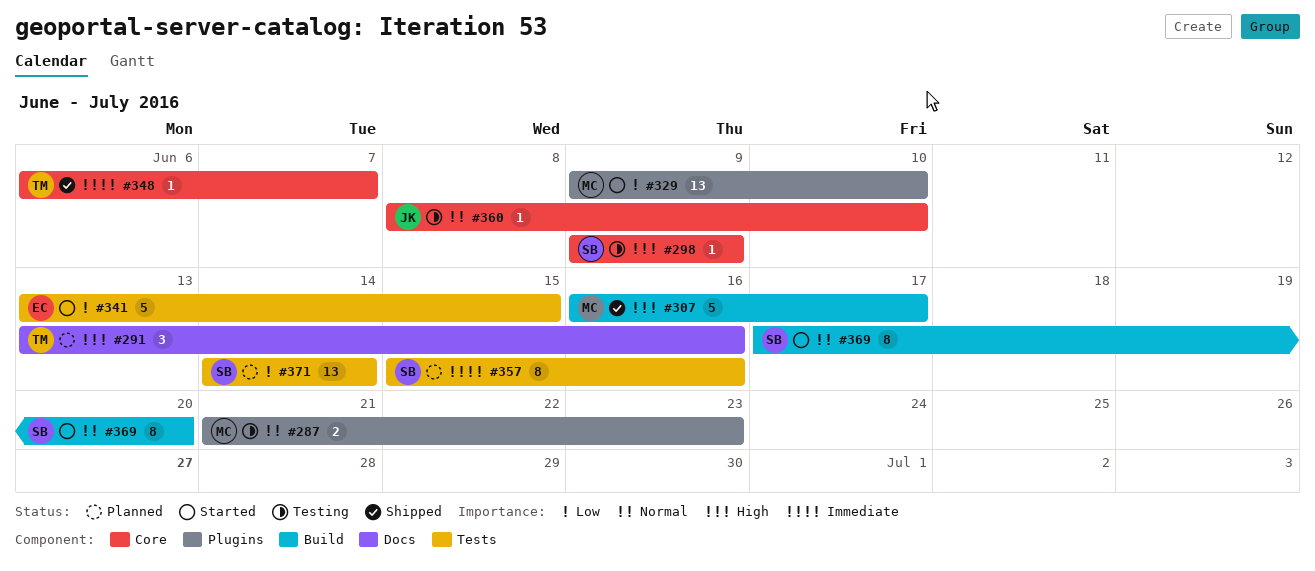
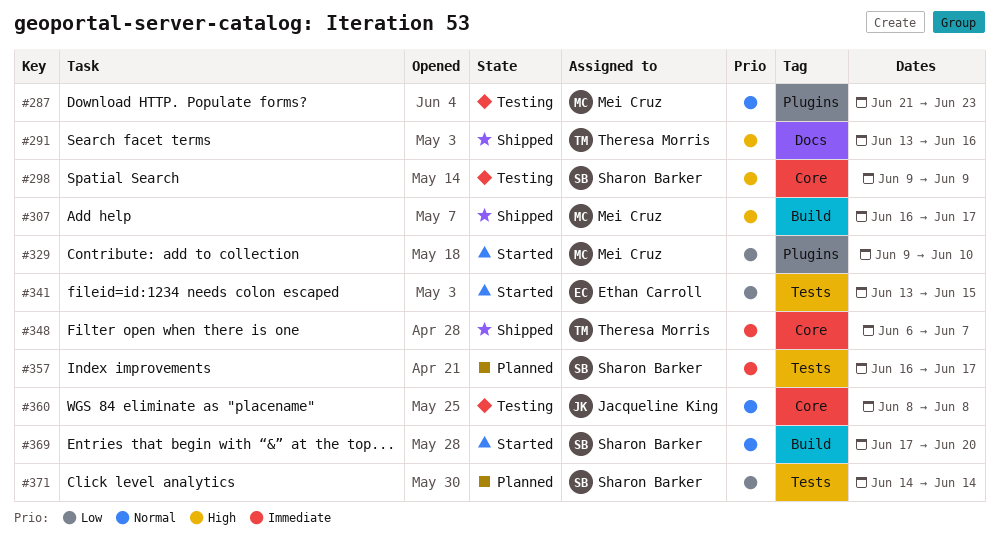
#291, status: Planned -> Shipped
#357, start: Jun 15 -> Jun 16
#357, due: Jun 16 -> Jun 17
#360, due: Jun 10 -> Jun 8

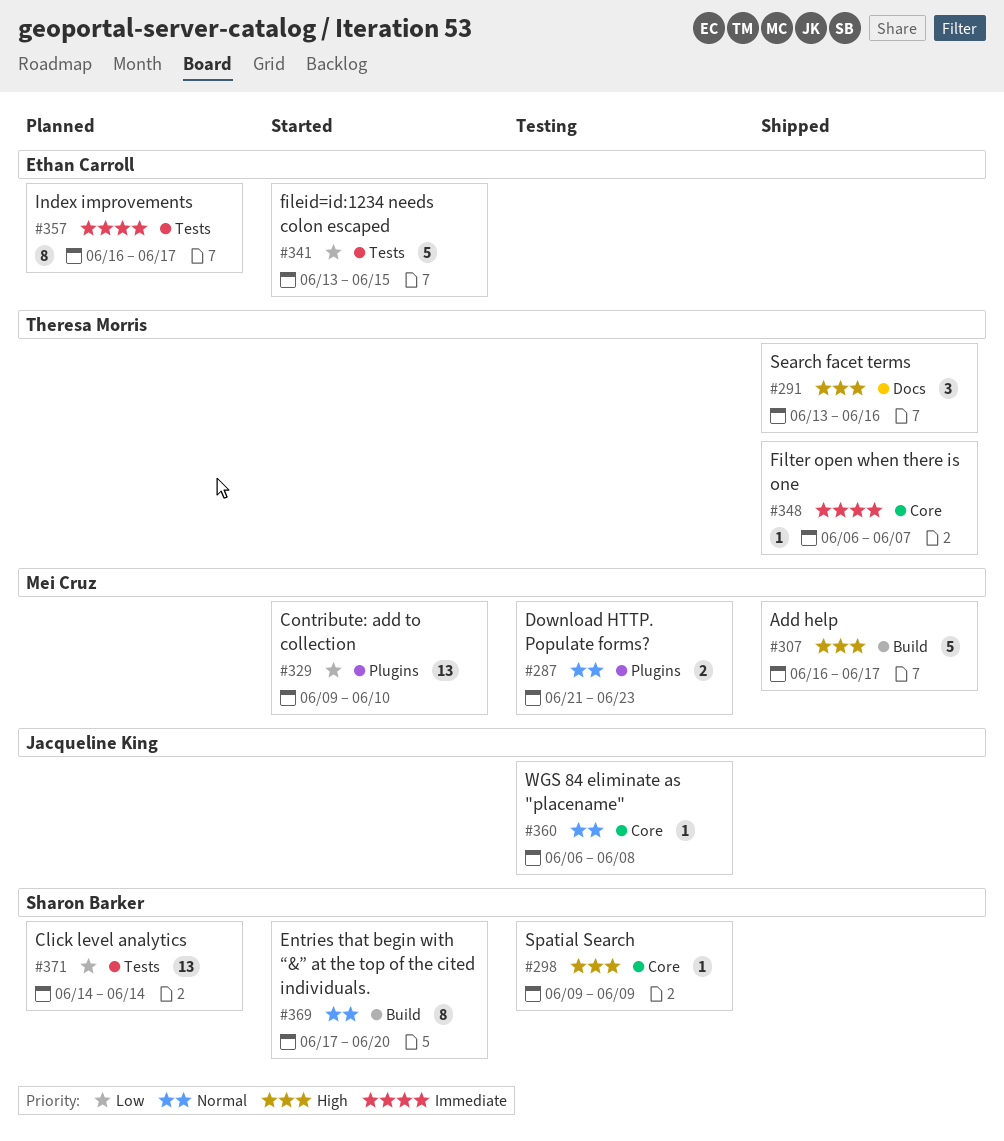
#357, owner: Sharon Barker -> Ethan Carroll
#360, start: Jun 8 -> Jun 6

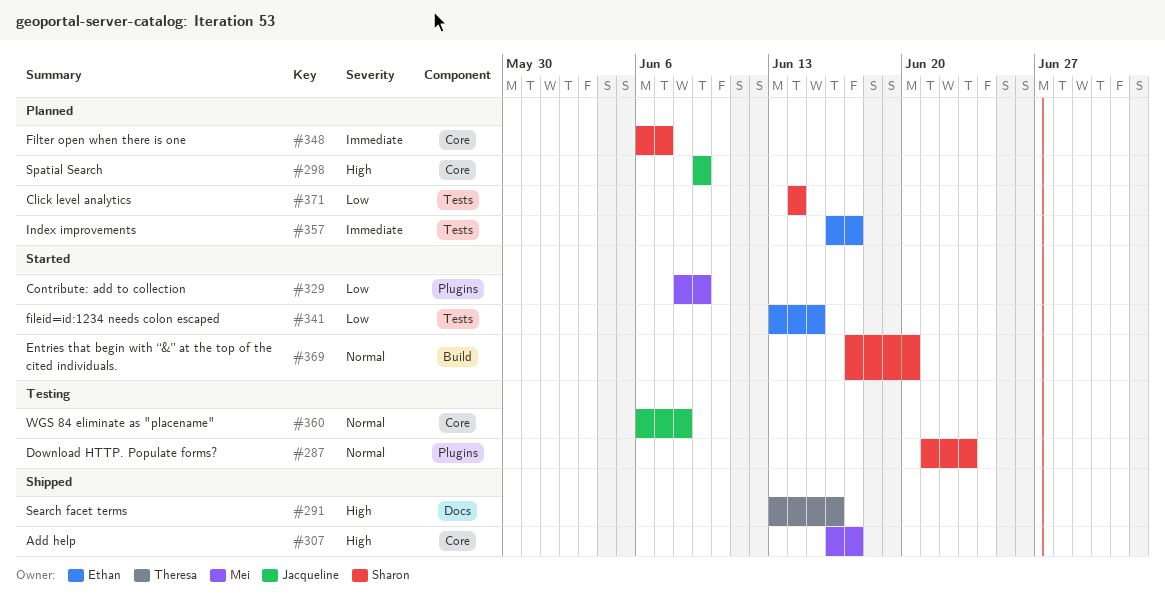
#287, owner: Mei Cruz -> Sharon Barker
#298, status: Testing -> Planned
#298, owner: Sharon Barker -> Jacqueline King
#307, label: Build -> Core
#329, start: Jun 9 -> Jun 8
#329, due: Jun 10 -> Jun 9
#348, status: Shipped -> Planned
#348, owner: Theresa Morris -> Sharon Barker

